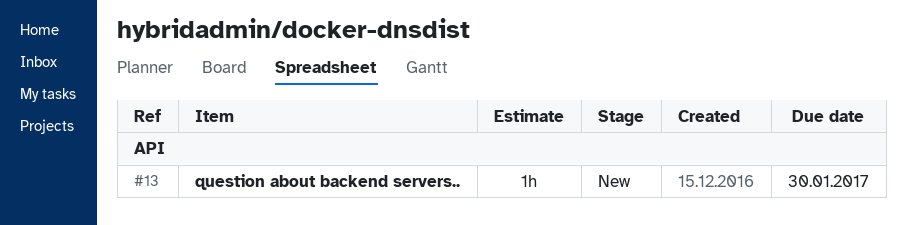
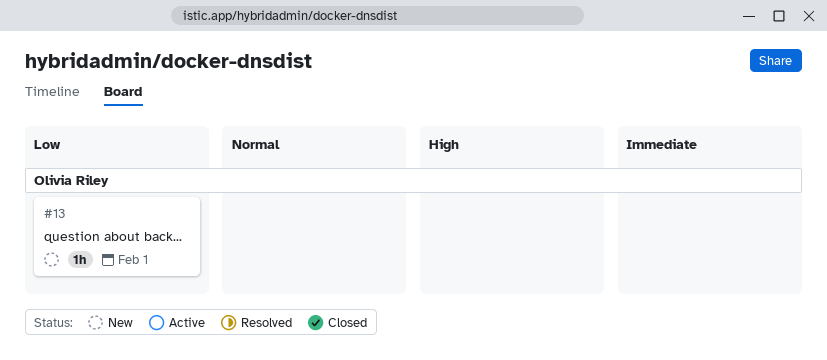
#13, due: Jan 30 -> Feb 1

